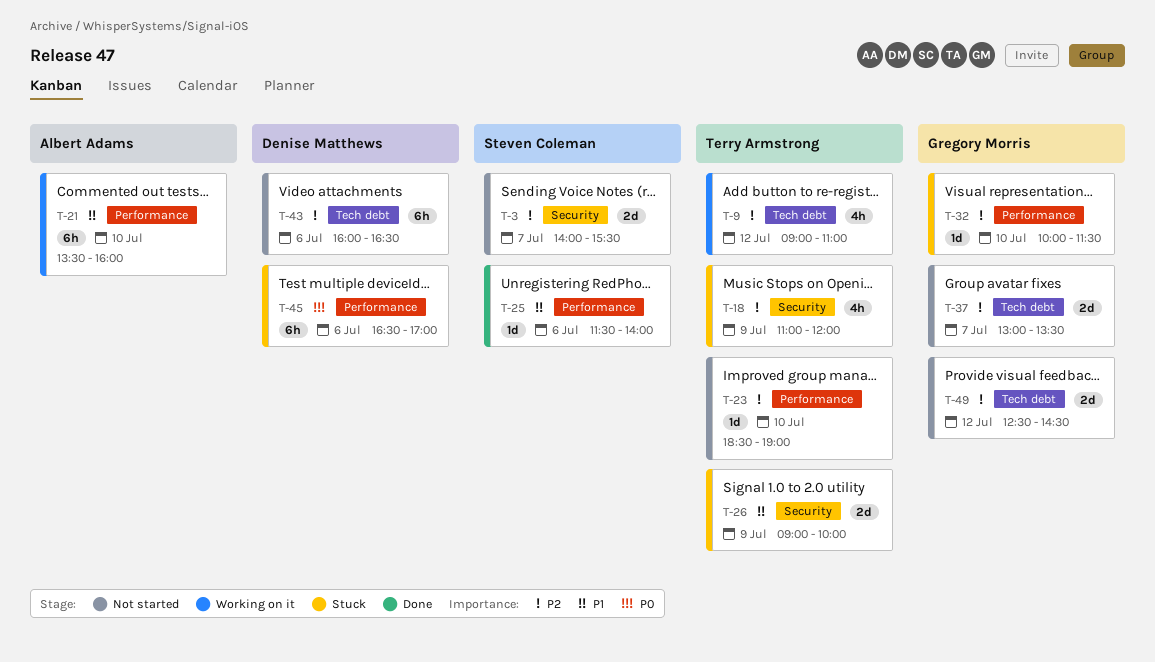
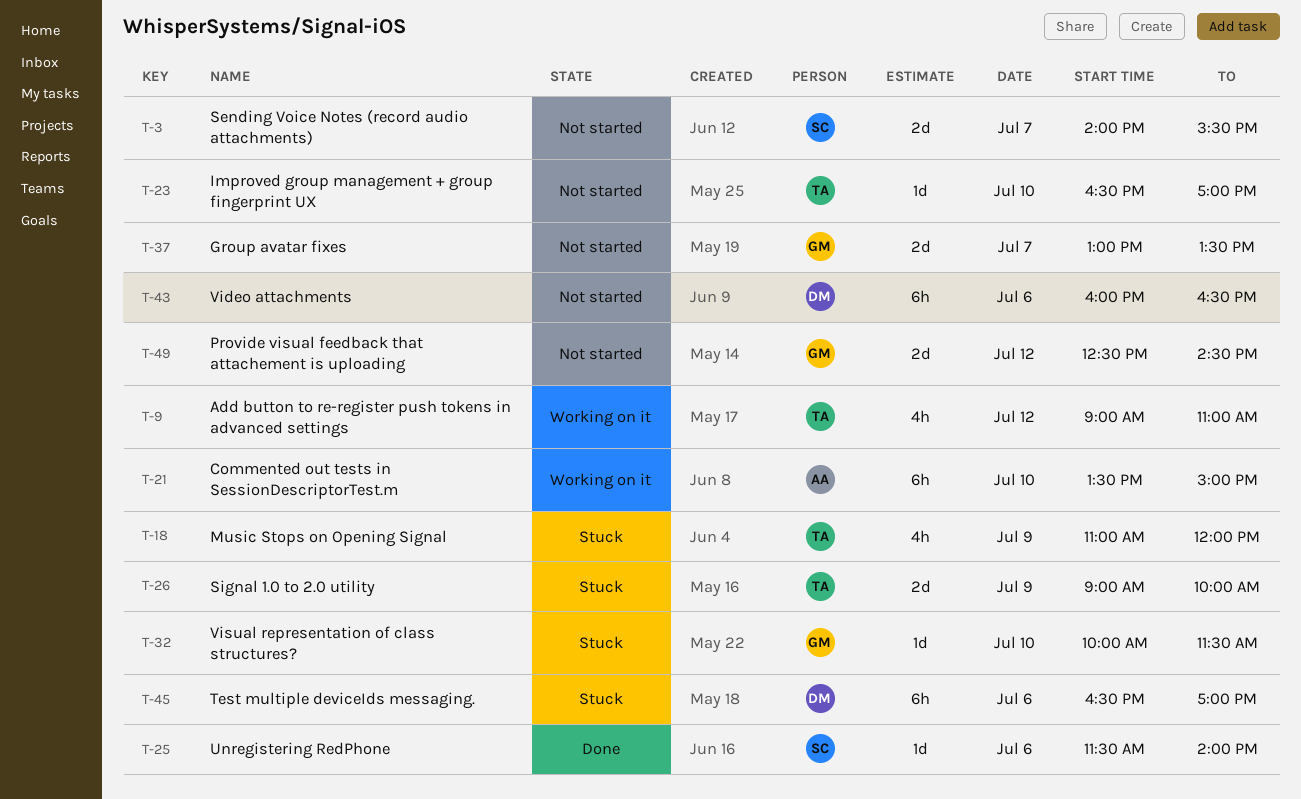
T-21, ends: 16:00 -> 15:00
T-23, begins: 18:30 -> 16:30
T-23, ends: 19:00 -> 17:00

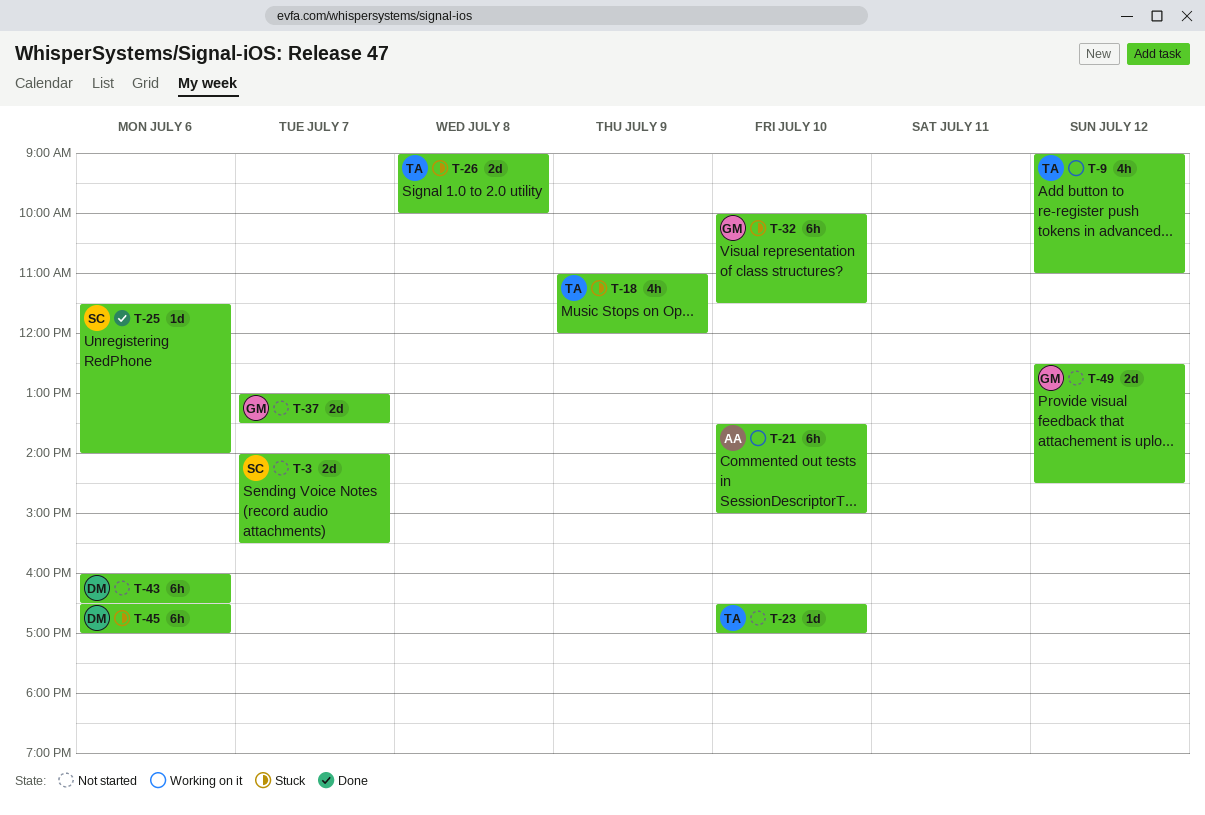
T-26, day: Jul 9 -> Jul 8
T-32, estimate: 1d -> 6h

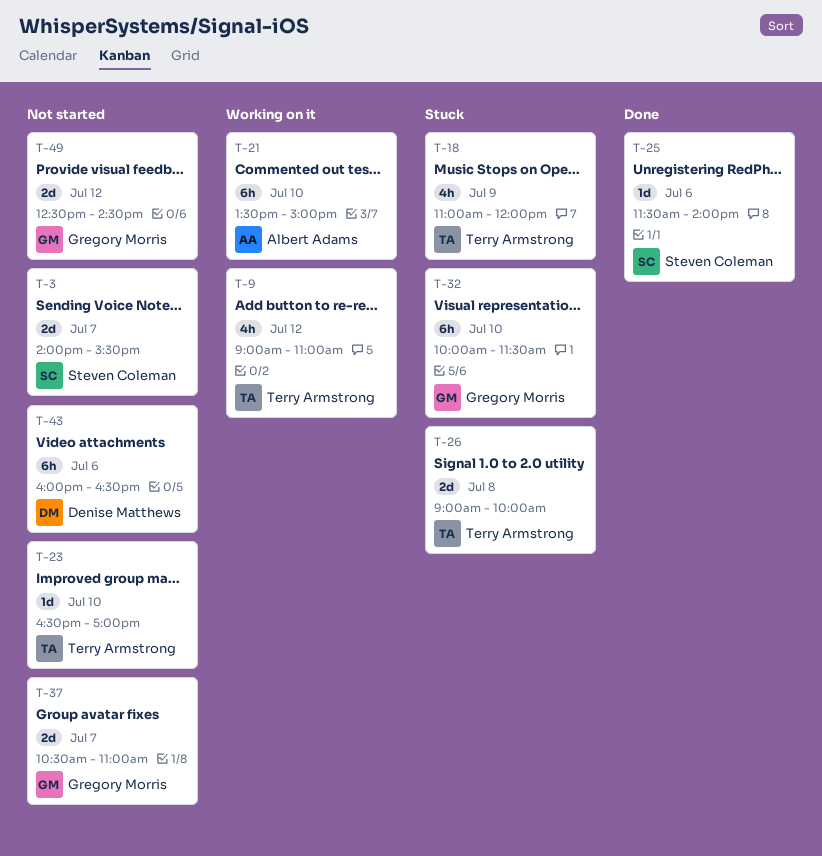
T-37, begins: 13:00 -> 10:30
T-37, ends: 13:30 -> 11:00
T-45: present -> none

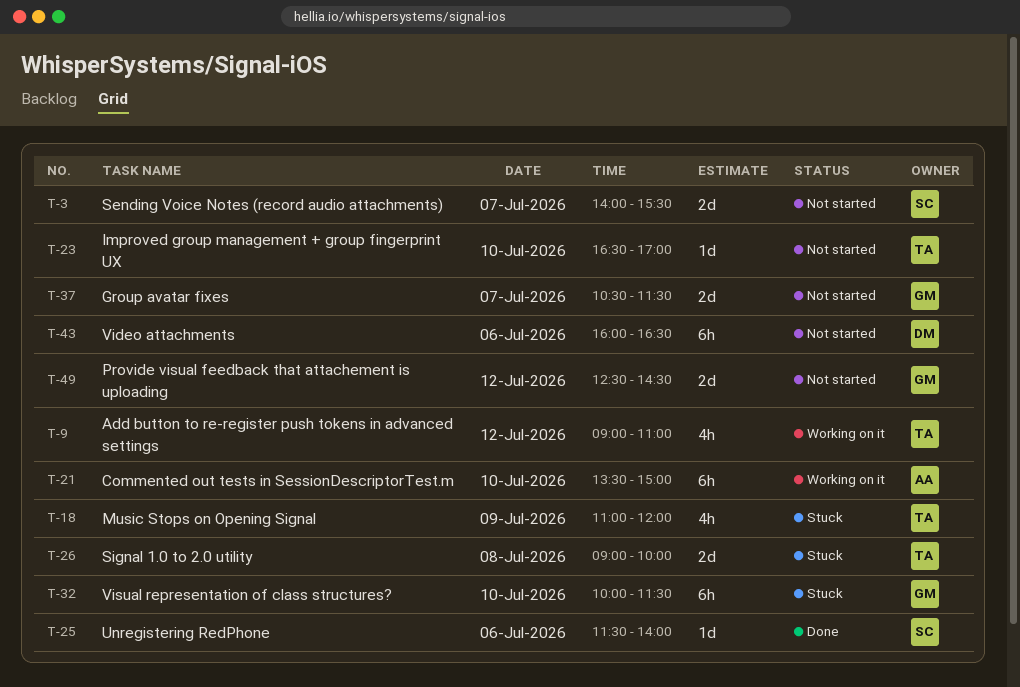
T-37, ends: 11:00 -> 11:30

